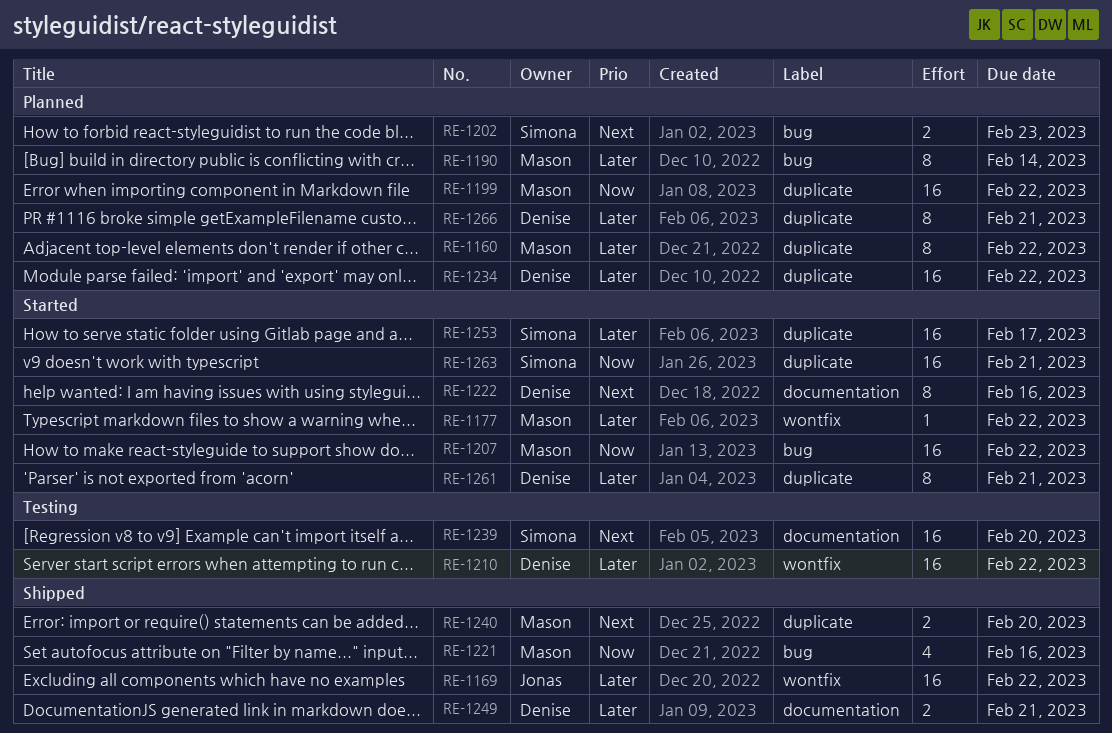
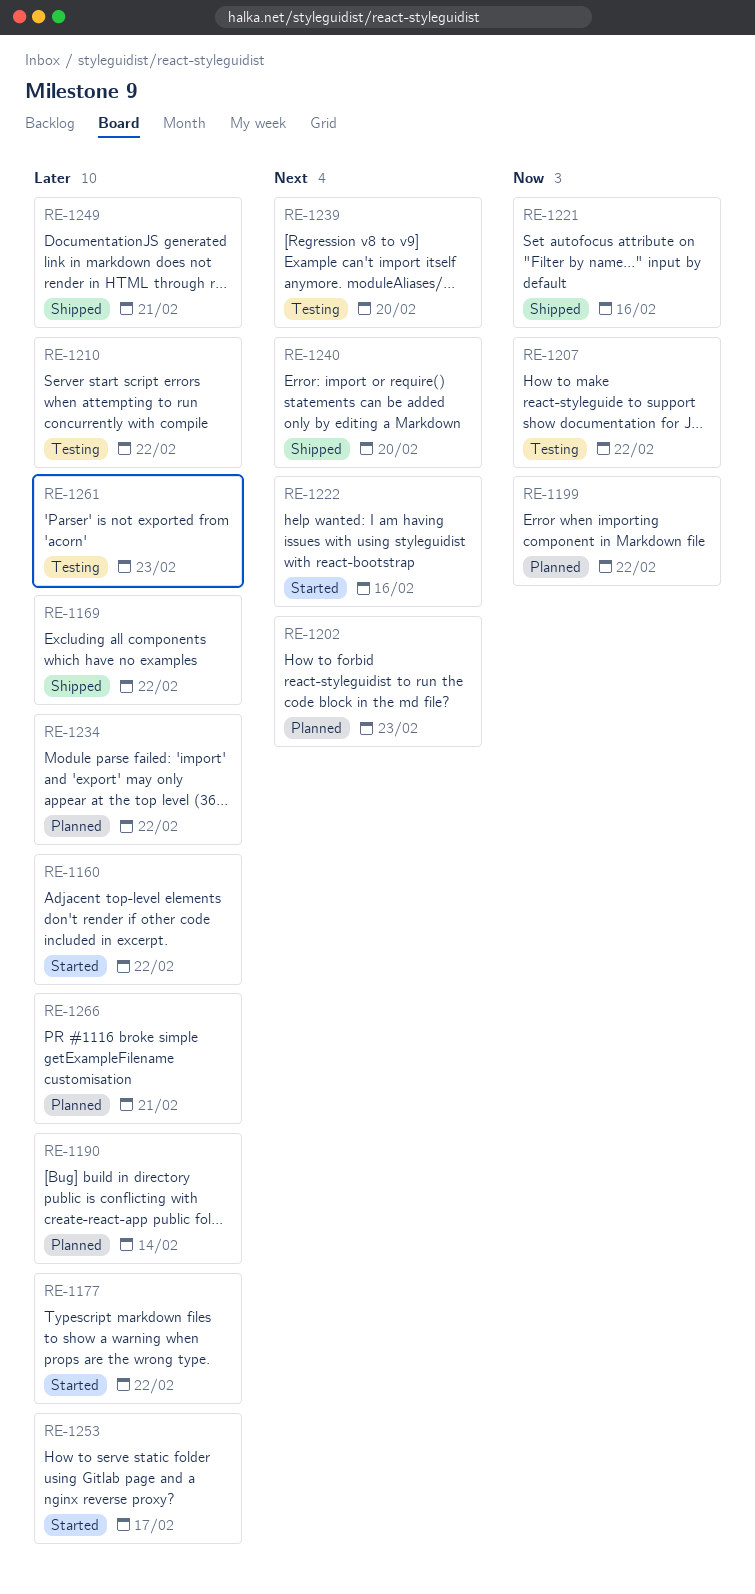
RE-1160, status: Planned -> Started
RE-1207, status: Started -> Testing
RE-1261, status: Started -> Testing
RE-1261, due: Feb 21 -> Feb 23
RE-1263: present -> none

